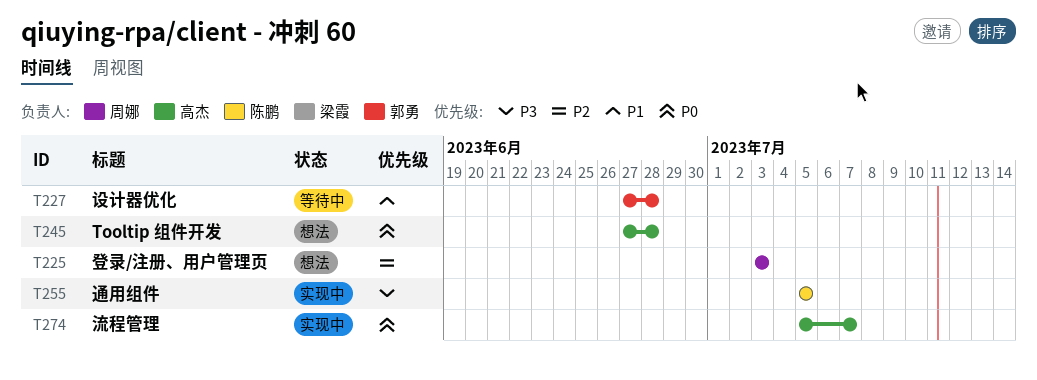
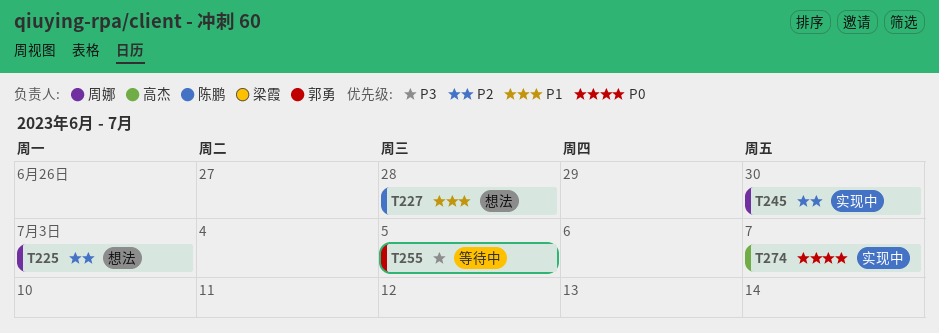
T227, status: 等待中 -> 想法
T227, owner: 郭勇 -> 陈鹏
T245, status: 想法 -> 实现中
T245, owner: 高杰 -> 周娜
T245, priority: P0 -> P2
T245, due: Jun 28 -> Jun 30
T255, status: 实现中 -> 等待中
T255, owner: 陈鹏 -> 郭勇

